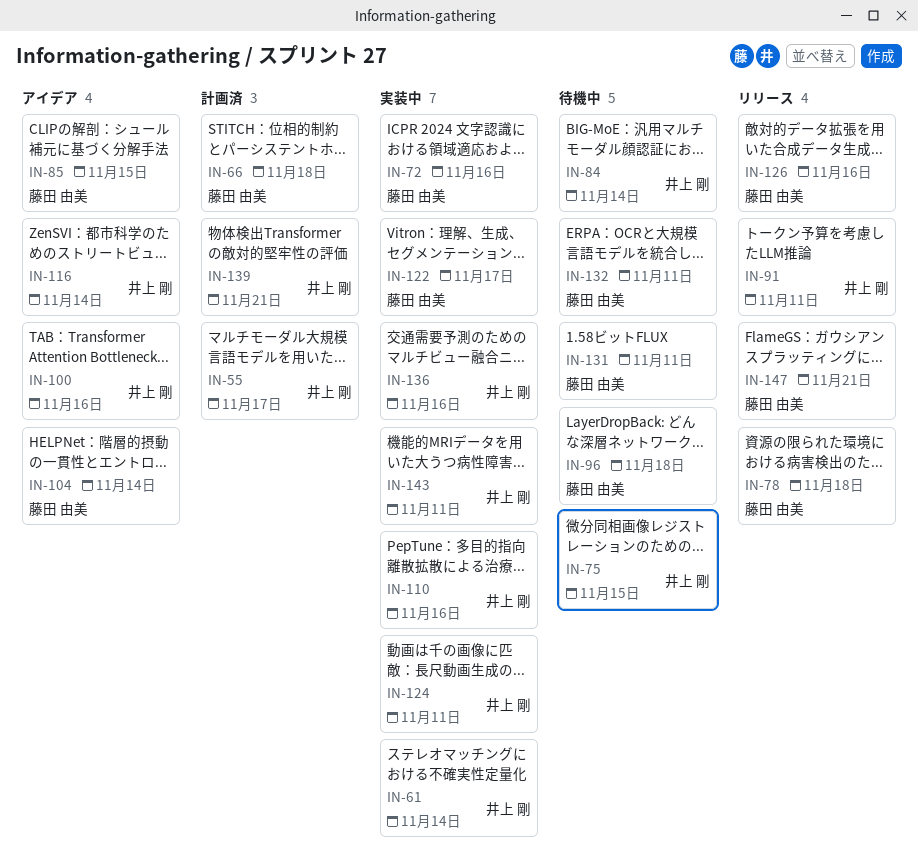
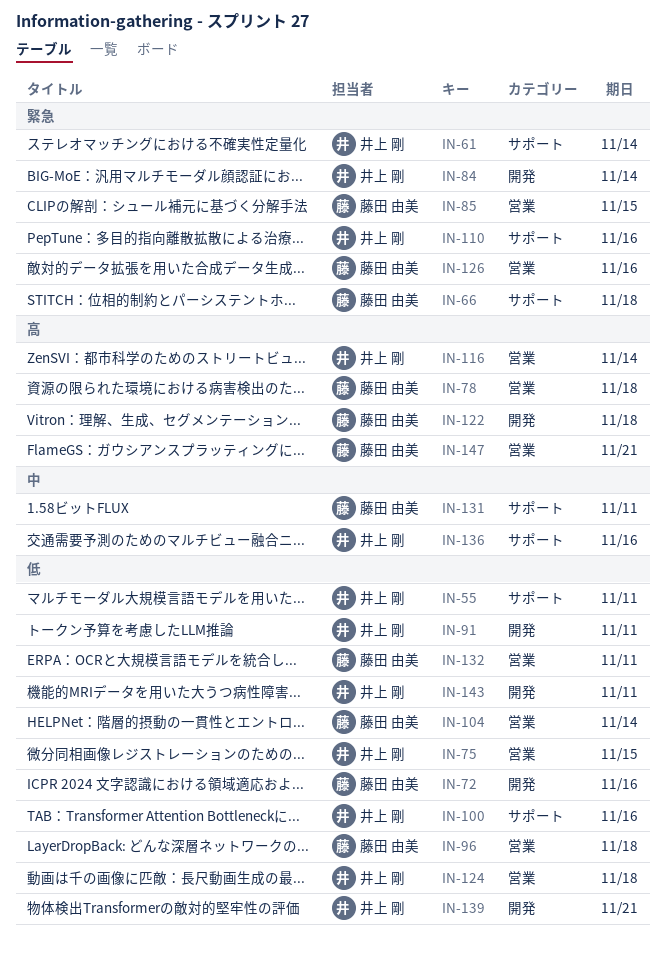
IN-55, due: Nov 17 -> Nov 11
IN-122, due: Nov 17 -> Nov 18
IN-124, due: Nov 11 -> Nov 18

